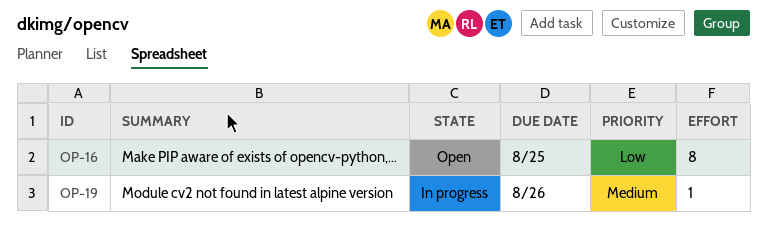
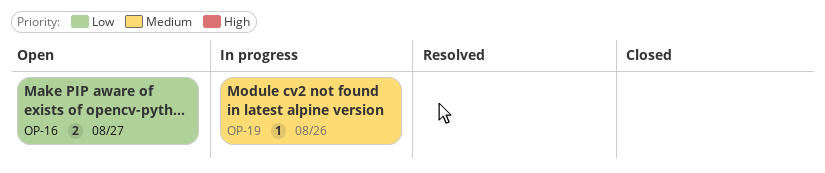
OP-16, estimate: 8 -> 2
OP-16, due: Aug 25 -> Aug 27

